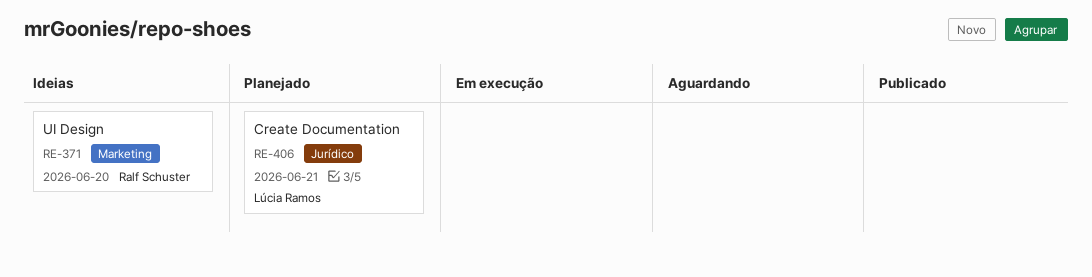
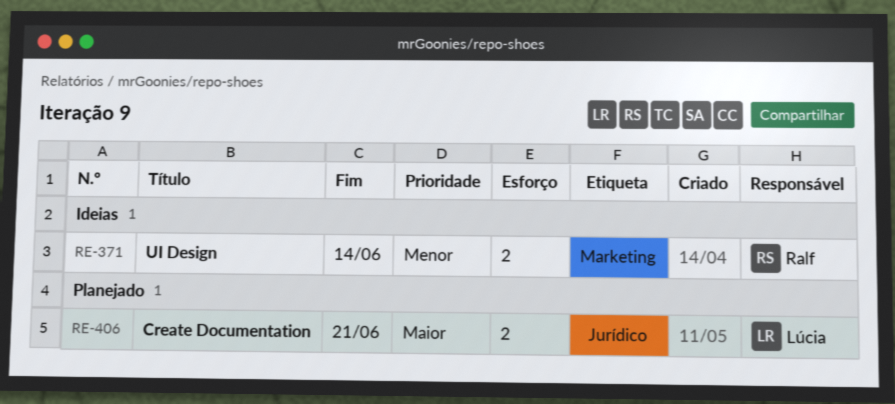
RE-371, due: Jun 20 -> Jun 14

